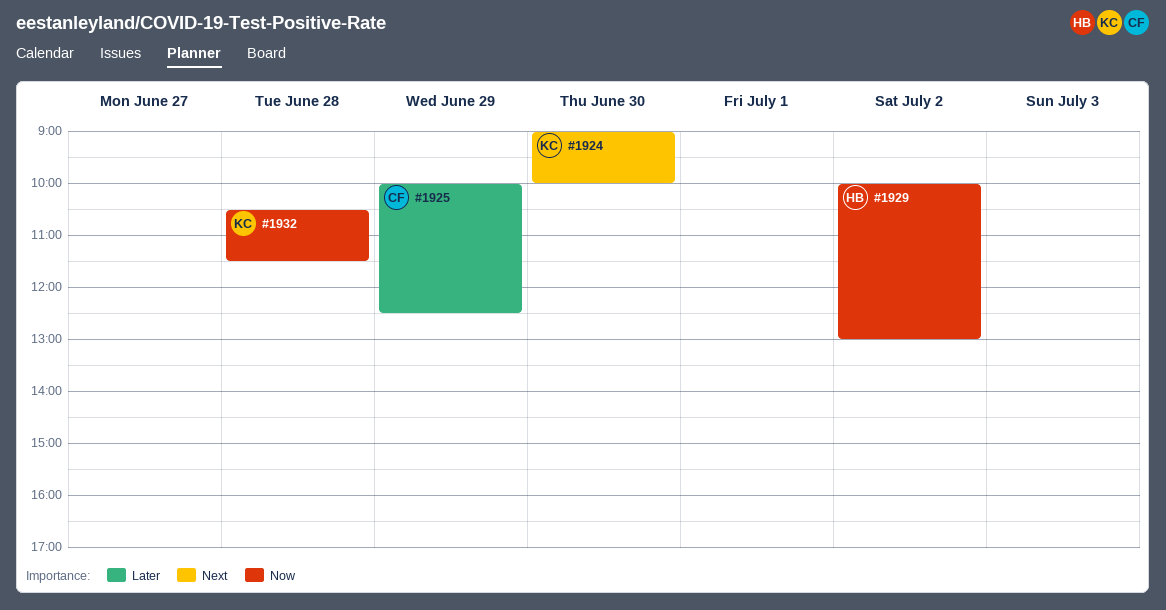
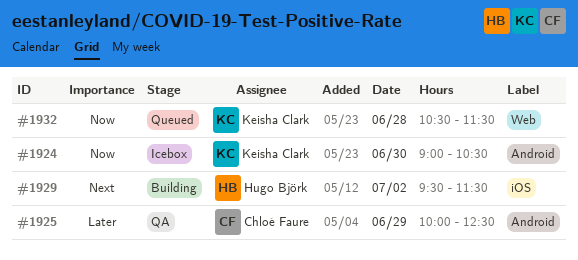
#1924, priority: Next -> Now
#1924, ends: 10:00 -> 10:30
#1929, priority: Now -> Next
#1929, begins: 10:00 -> 09:30
#1929, ends: 13:00 -> 11:30

